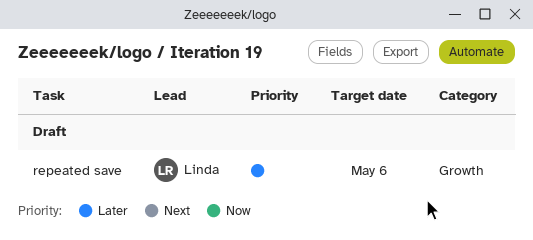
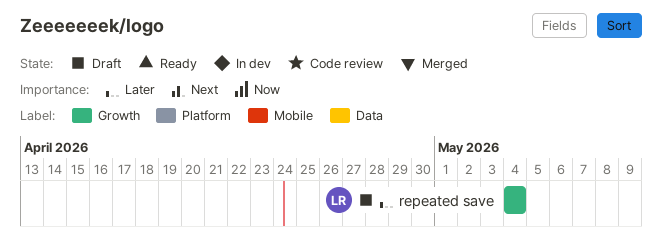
repeated save, due: May 6 -> May 4

